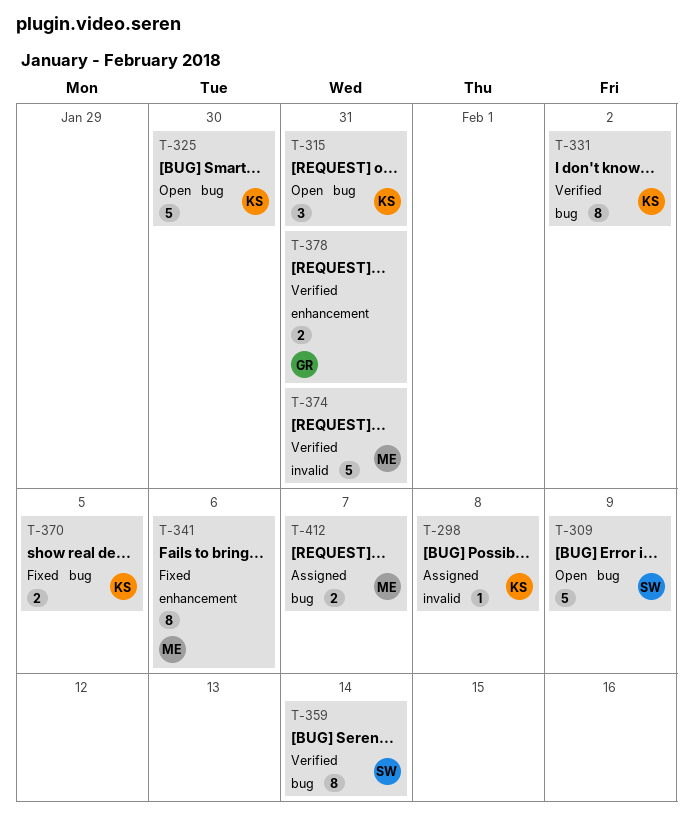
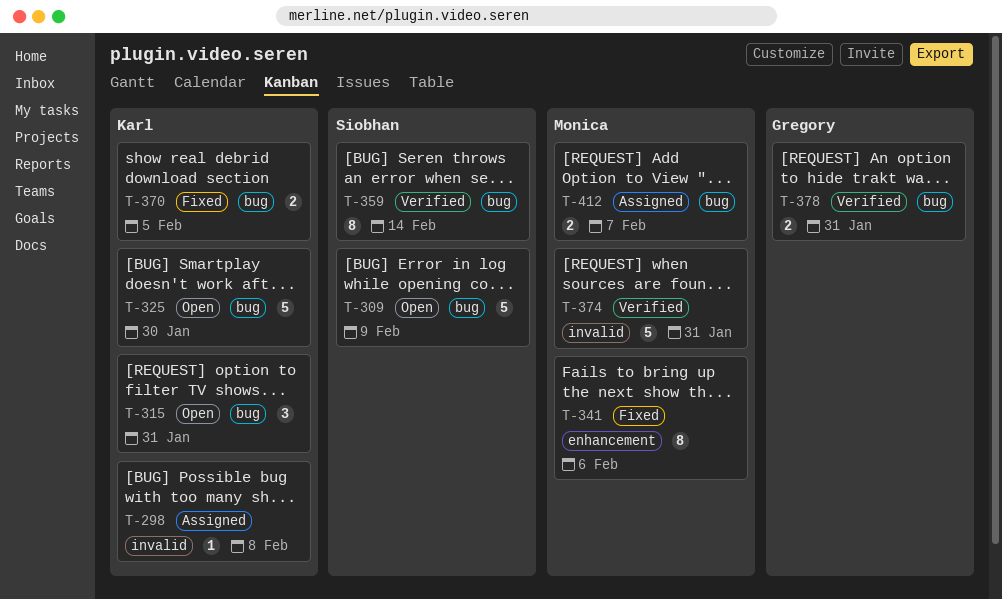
T-331: present -> none
T-378, label: enhancement -> bug

